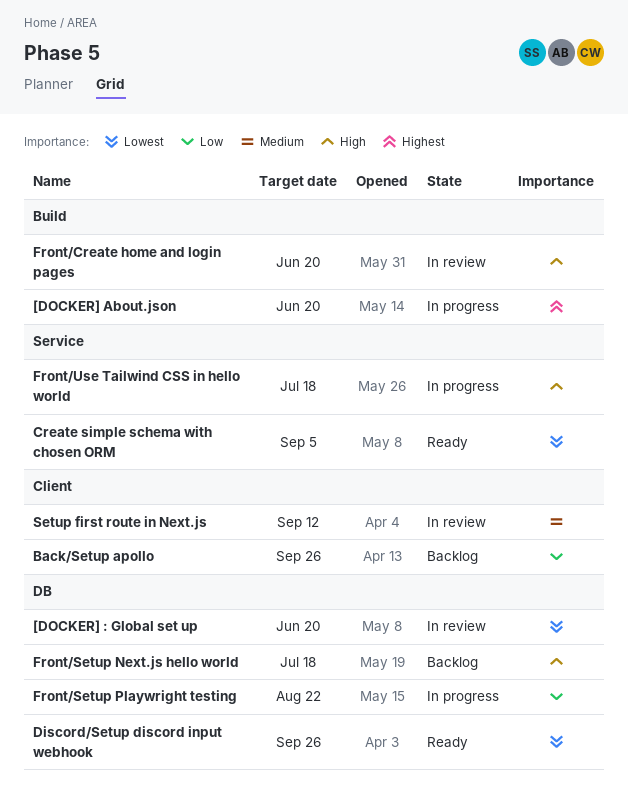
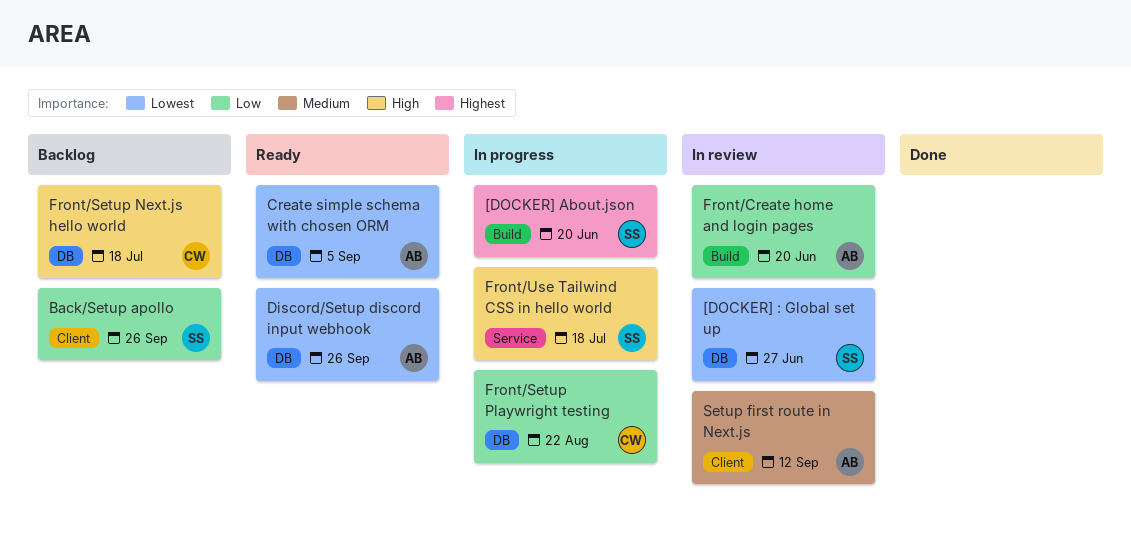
[DOCKER] : Global set up, due: Jun 20 -> Jun 27
Create simple schema with chosen ORM, label: Service -> DB
Front/Create home and login pages, priority: High -> Low

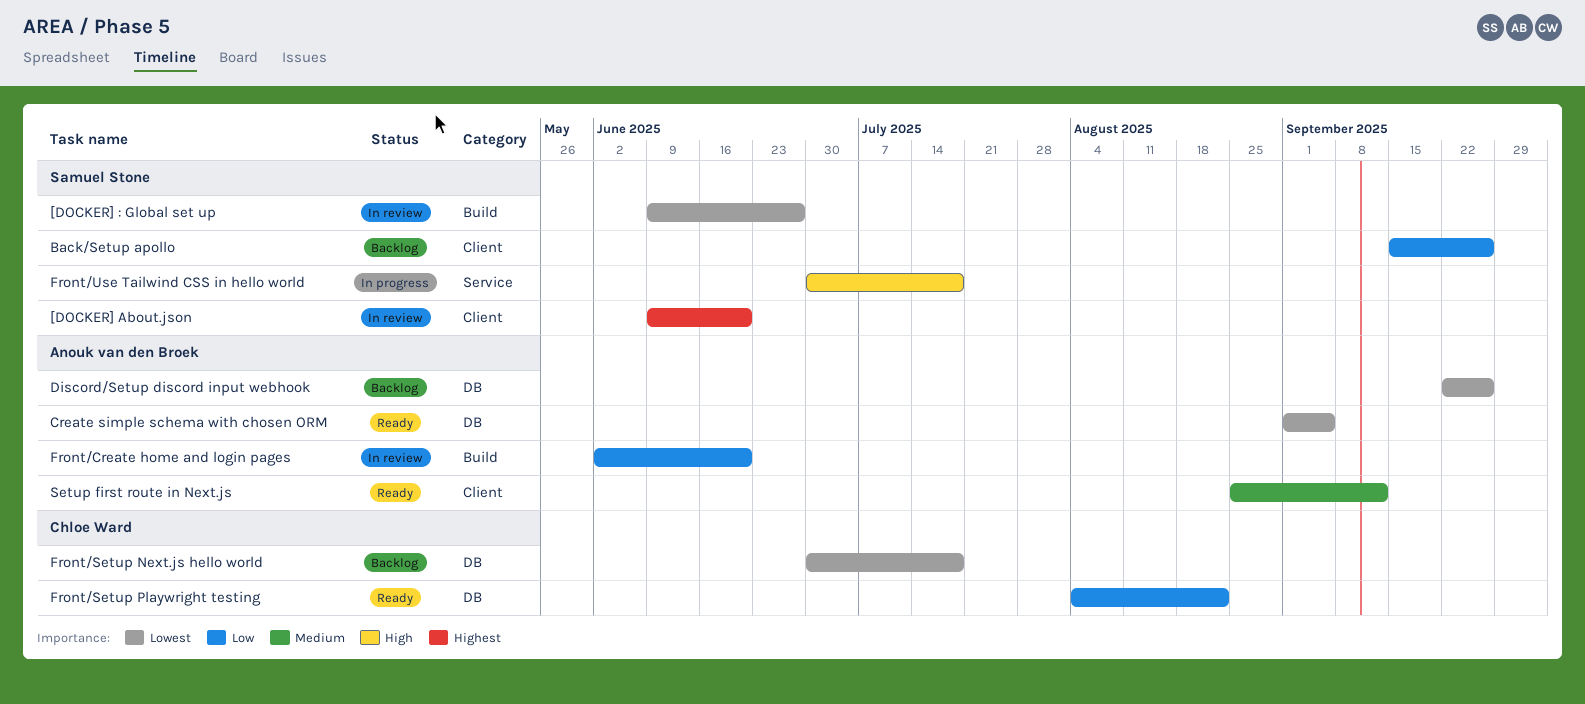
[DOCKER] : Global set up, label: DB -> Build
[DOCKER] About.json, status: In progress -> In review
[DOCKER] About.json, label: Build -> Client
Discord/Setup discord input webhook, status: Ready -> Backlog
Front/Setup Next.js hello world, priority: High -> Lowest
Front/Setup Playwright testing, status: In progress -> Ready
Setup first route in Next.js, status: In review -> Ready

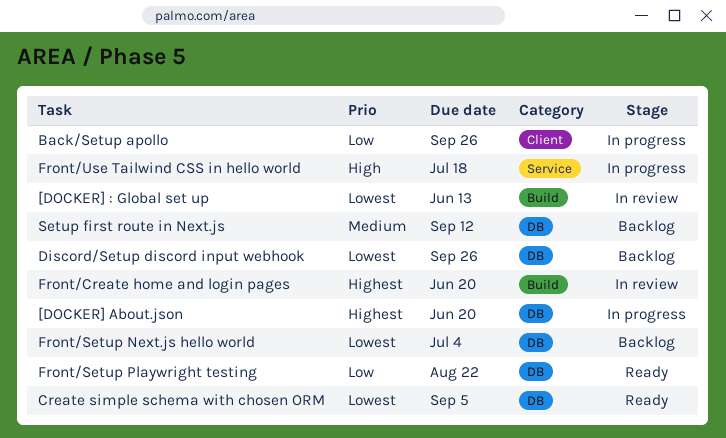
[DOCKER] : Global set up, due: Jun 27 -> Jun 13
[DOCKER] About.json, status: In review -> In progress
[DOCKER] About.json, label: Client -> DB
Back/Setup apollo, status: Backlog -> In progress
Front/Create home and login pages, priority: Low -> Highest
Front/Setup Next.js hello world, due: Jul 18 -> Jul 4
Setup first route in Next.js, status: Ready -> Backlog
Setup first route in Next.js, label: Client -> DB

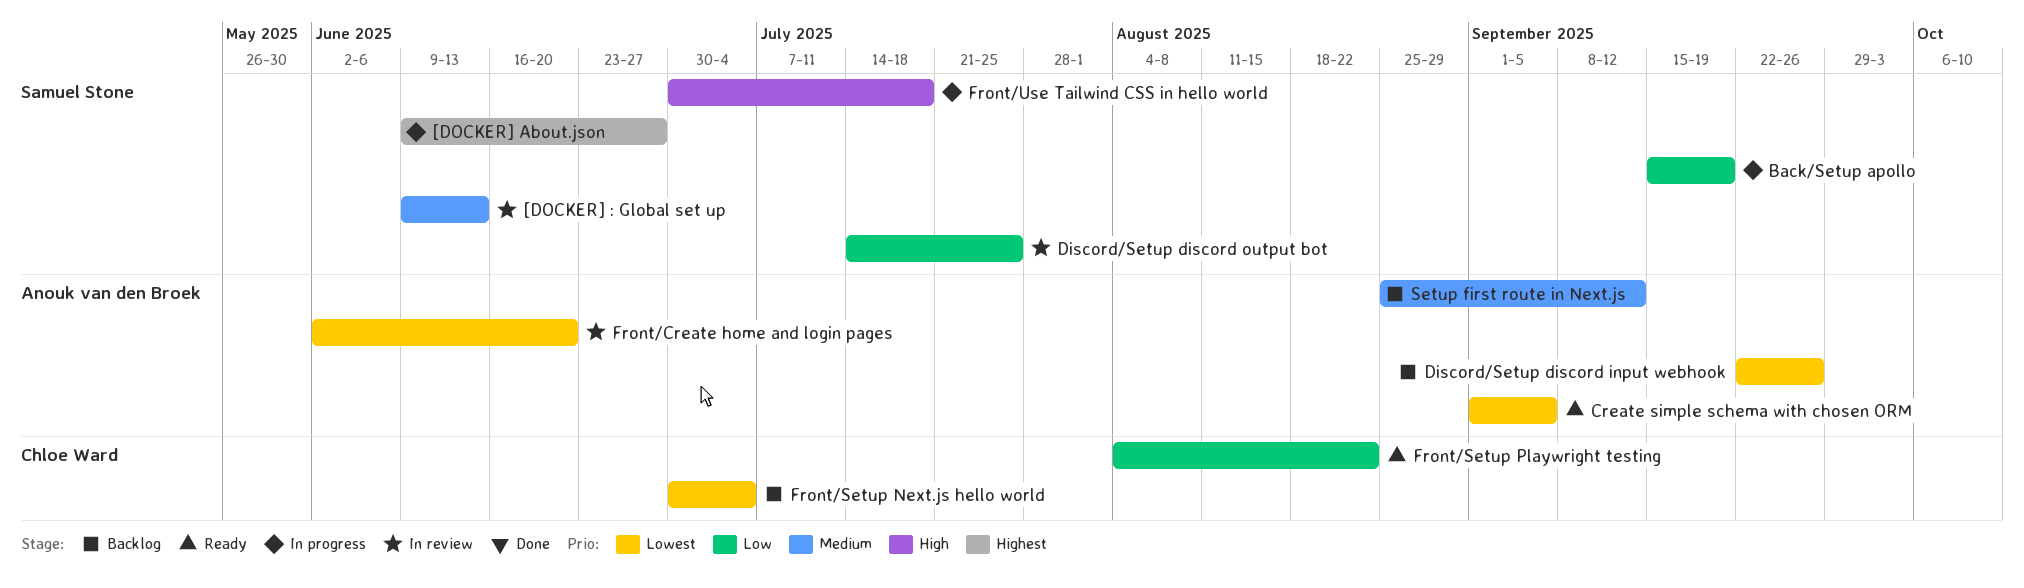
[DOCKER] : Global set up, priority: Lowest -> Medium
[DOCKER] About.json, due: Jun 20 -> Jun 27
Back/Setup apollo, due: Sep 26 -> Sep 19
Discord/Setup discord output bot: none -> present
Front/Create home and login pages, priority: Highest -> Lowest

